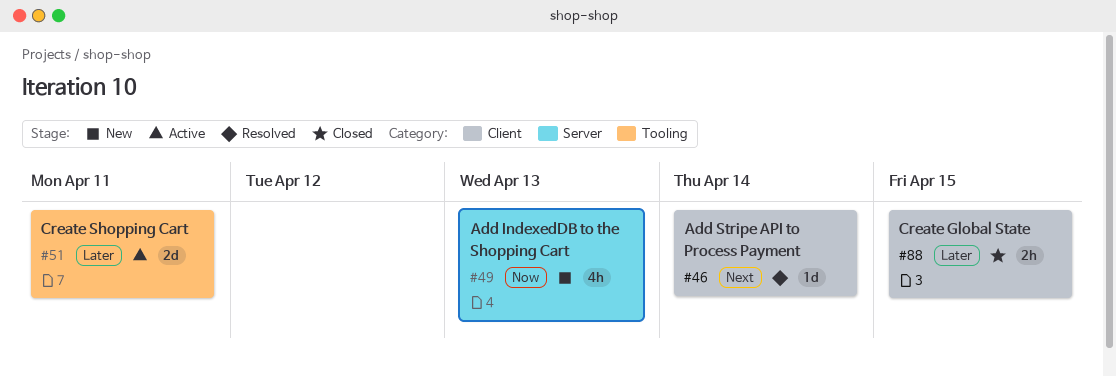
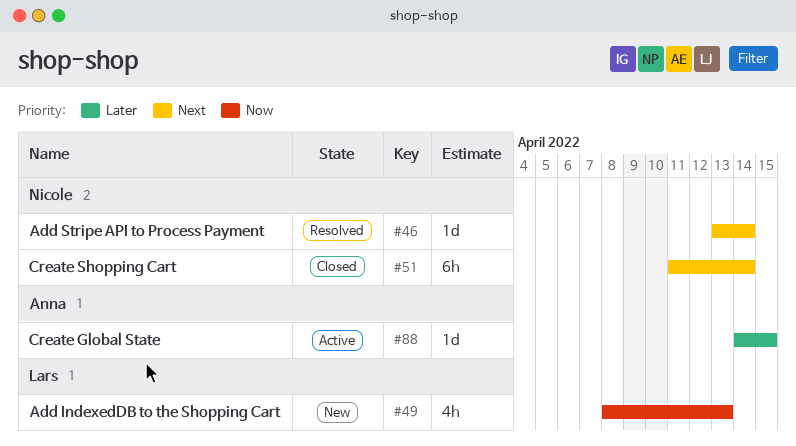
#51, status: Active -> Closed
#51, priority: Later -> Next
#51, estimate: 2d -> 6h
#51, due: Apr 11 -> Apr 14
#88, status: Closed -> Active
#88, estimate: 2h -> 1d

